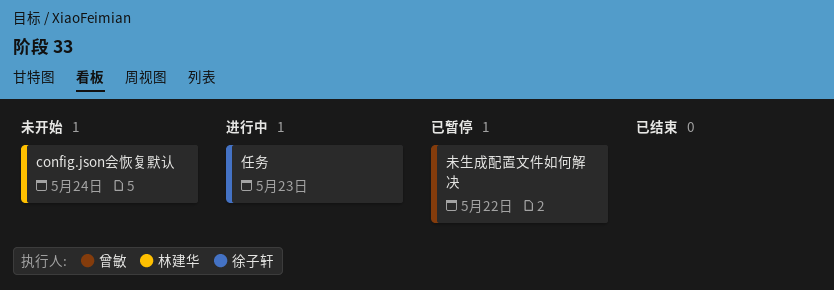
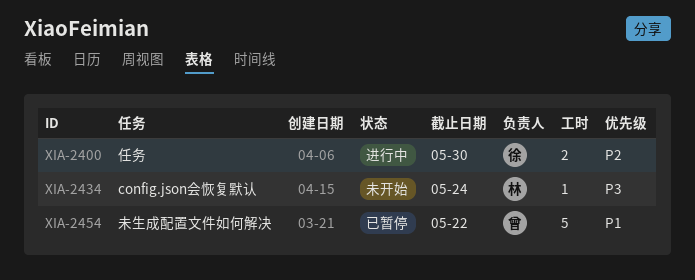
任务, due: May 23 -> May 30

